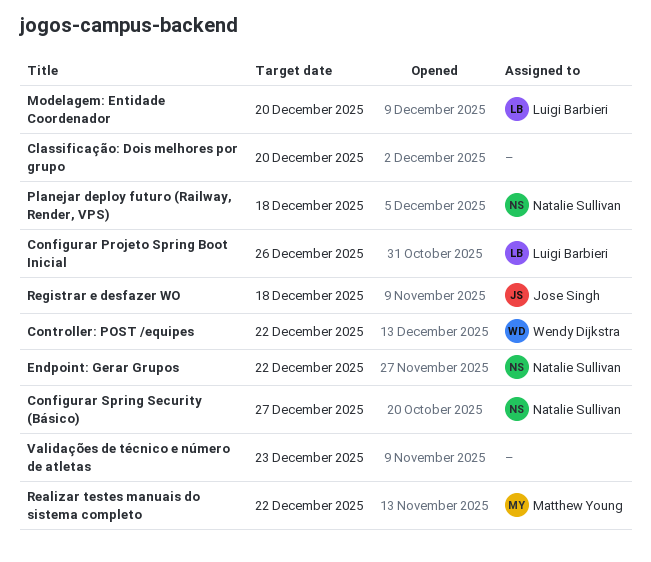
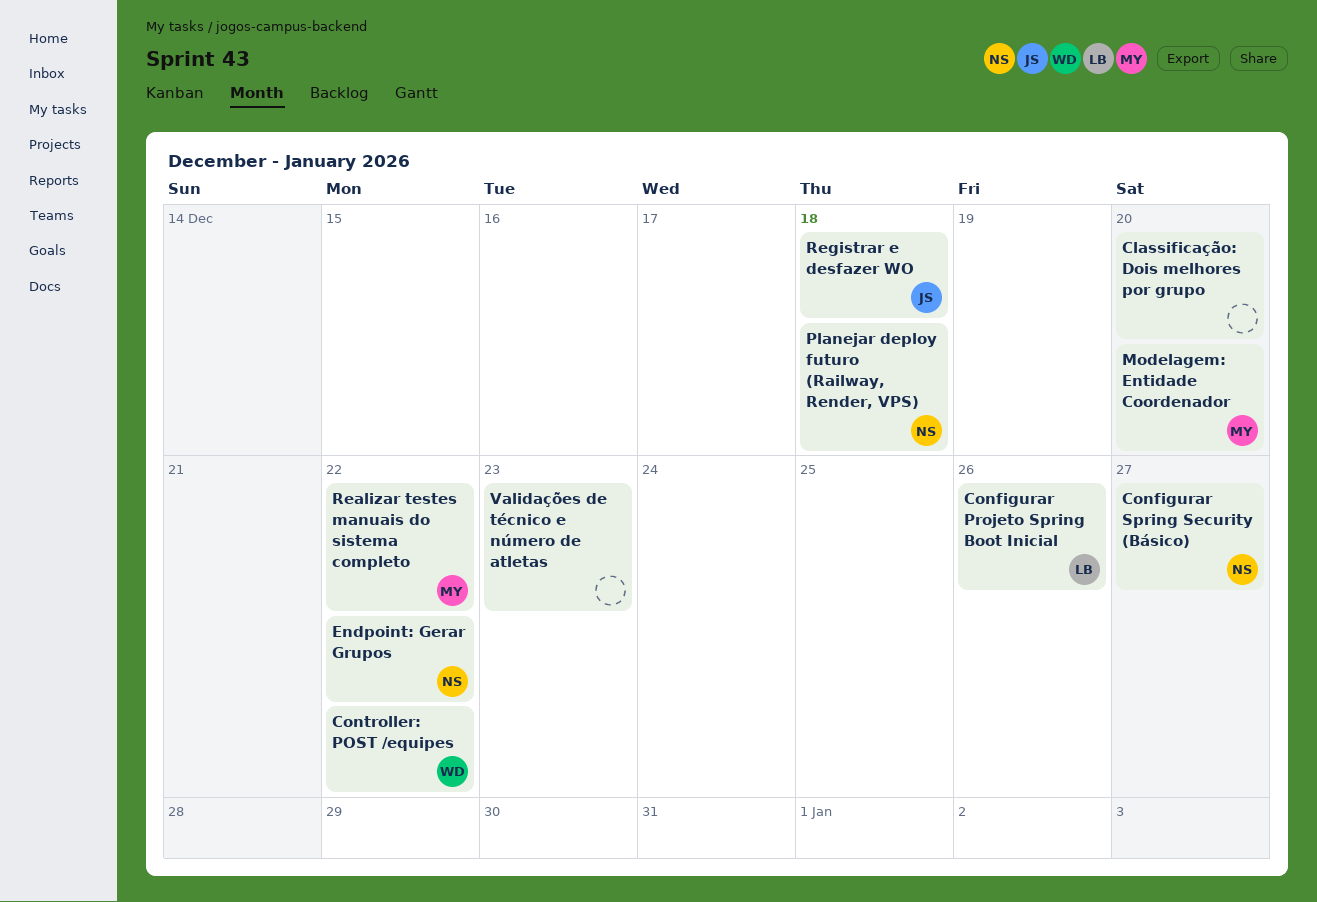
Modelagem: Entidade Coordenador, owner: Luigi Barbieri -> Matthew Young

